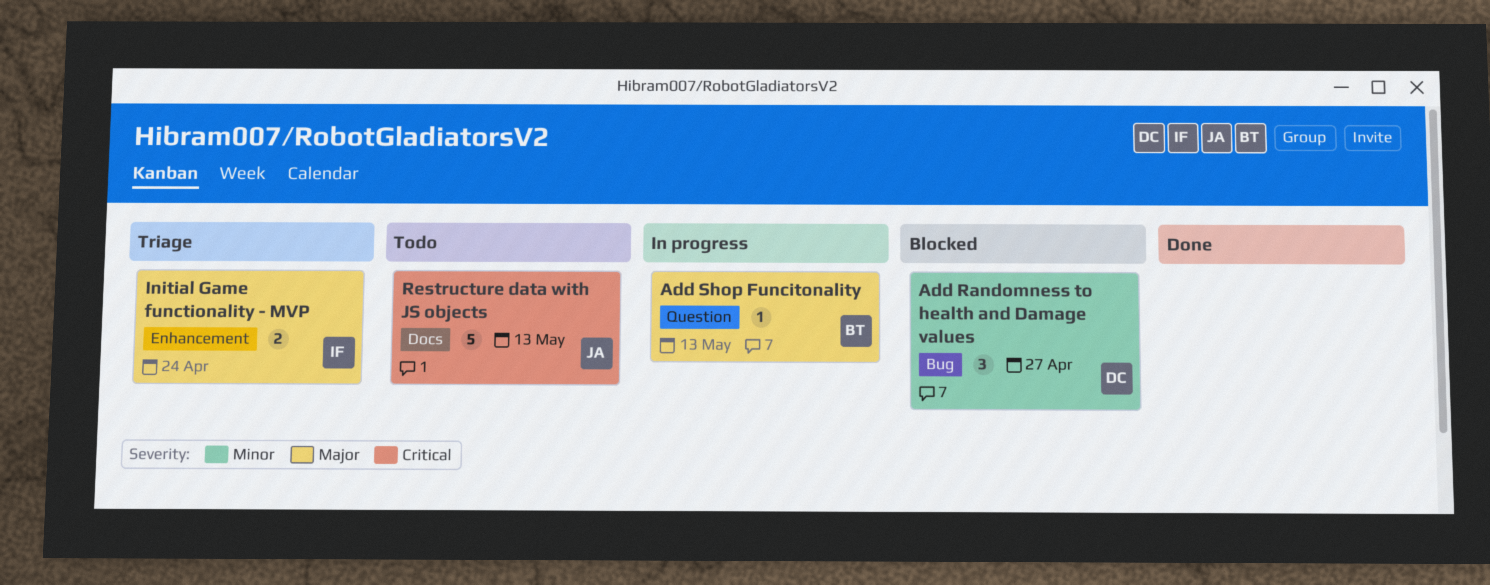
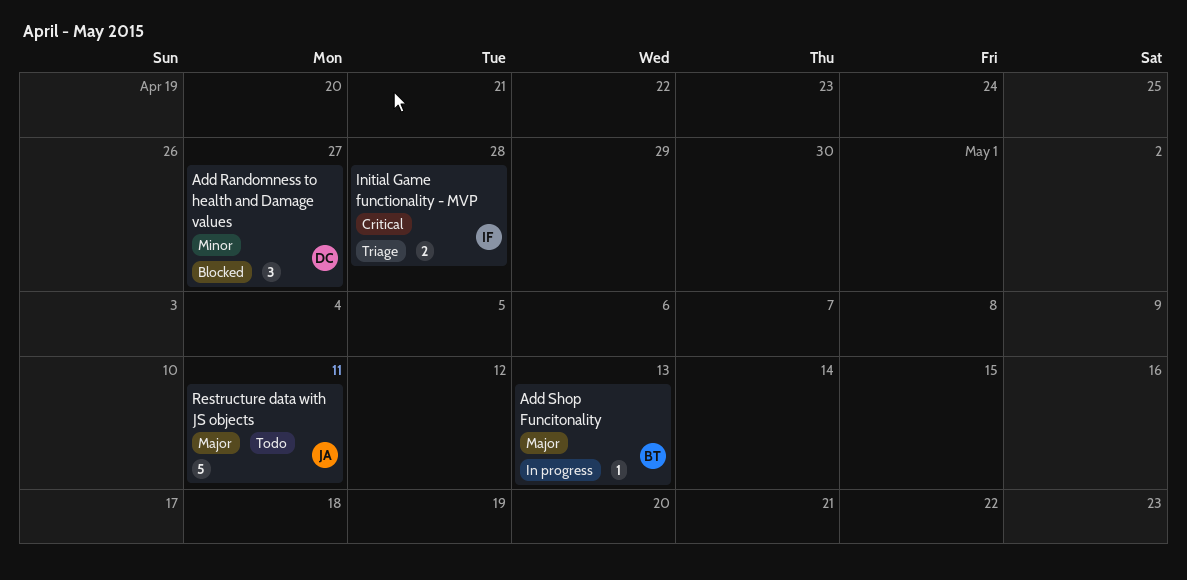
Initial Game functionality - MVP, priority: Major -> Critical
Initial Game functionality - MVP, due: Apr 24 -> Apr 28
Restructure data with JS objects, priority: Critical -> Major
Restructure data with JS objects, due: May 13 -> May 11

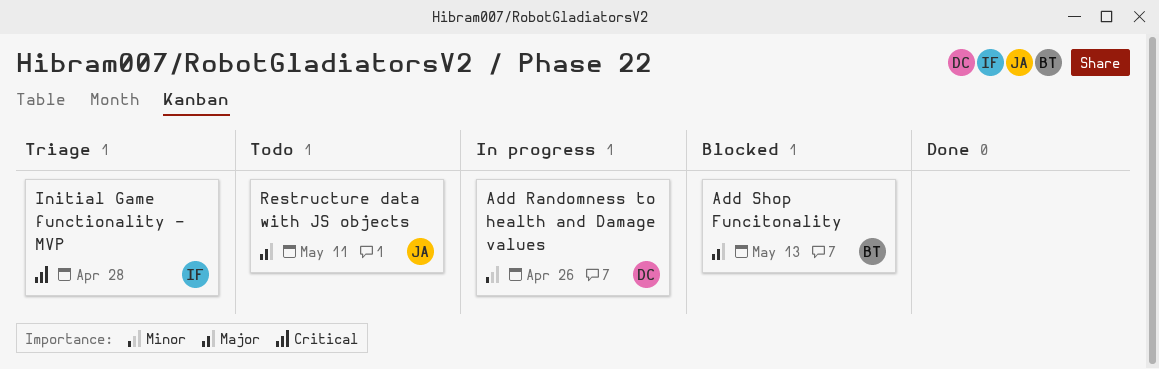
Add Randomness to health and Damage values, status: Blocked -> In progress
Add Randomness to health and Damage values, due: Apr 27 -> Apr 26
Add Shop Funcitonality, status: In progress -> Blocked

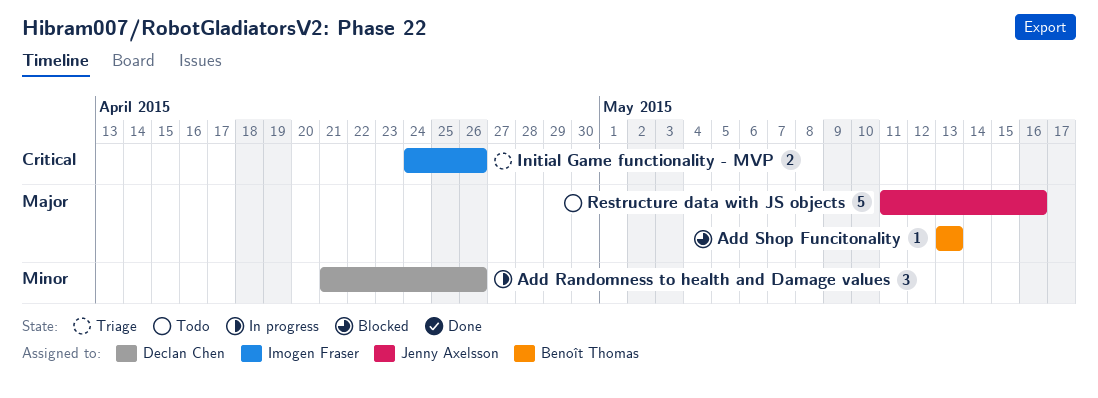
Initial Game functionality - MVP, due: Apr 28 -> Apr 26
Restructure data with JS objects, due: May 11 -> May 16

